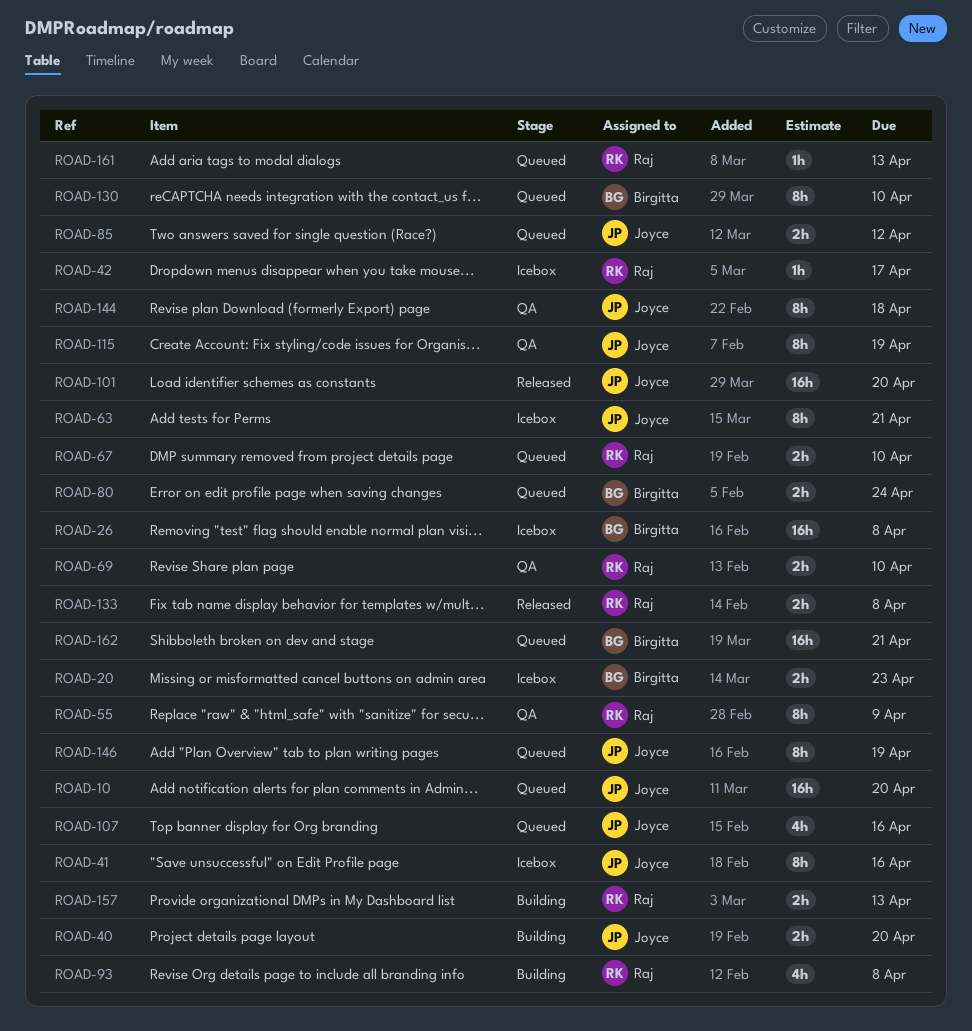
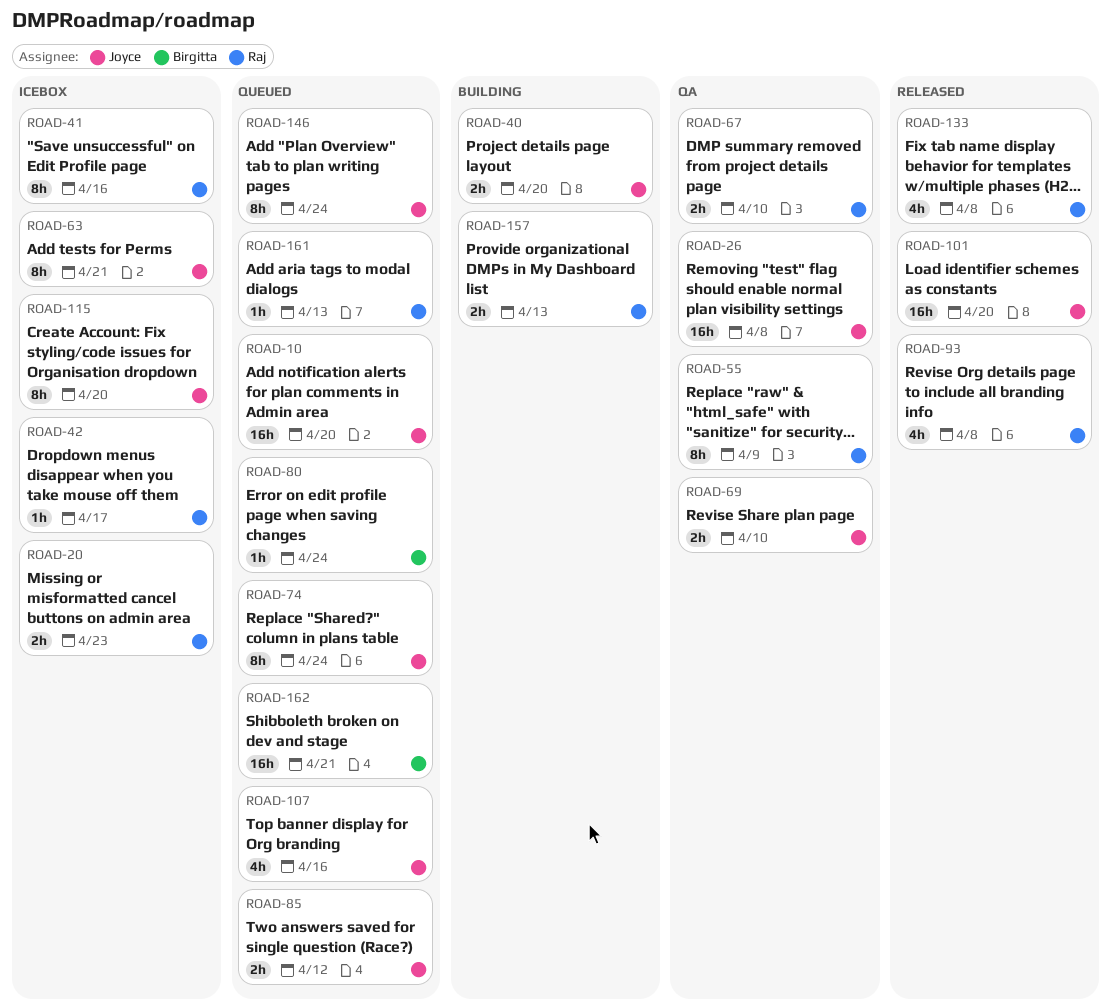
ROAD-20, owner: Birgitta -> Raj
ROAD-26, status: Icebox -> QA
ROAD-26, owner: Birgitta -> Joyce
ROAD-41, owner: Joyce -> Raj
ROAD-67, status: Queued -> QA
ROAD-69, owner: Raj -> Joyce
ROAD-74: none -> present
ROAD-80, estimate: 2h -> 1h
ROAD-93, status: Building -> Released
ROAD-115, status: QA -> Icebox
ROAD-115, due: Apr 19 -> Apr 20
ROAD-130: present -> none
ROAD-133, estimate: 2h -> 4h
ROAD-144: present -> none
ROAD-146, due: Apr 19 -> Apr 24

